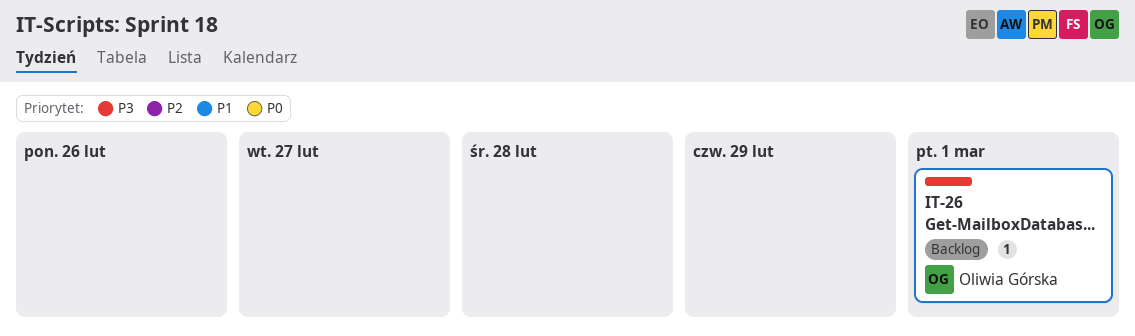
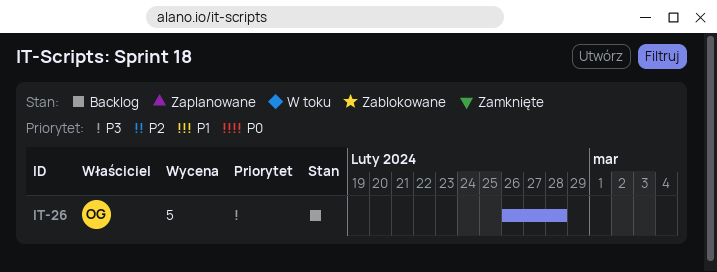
IT-26, estimate: 1 -> 5
IT-26, due: Mar 1 -> Feb 28

